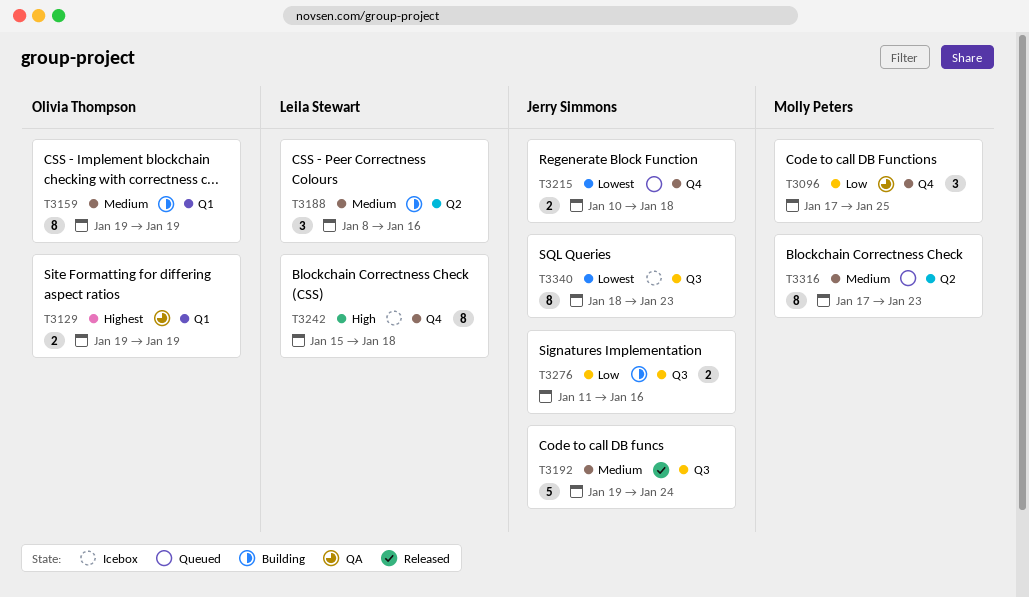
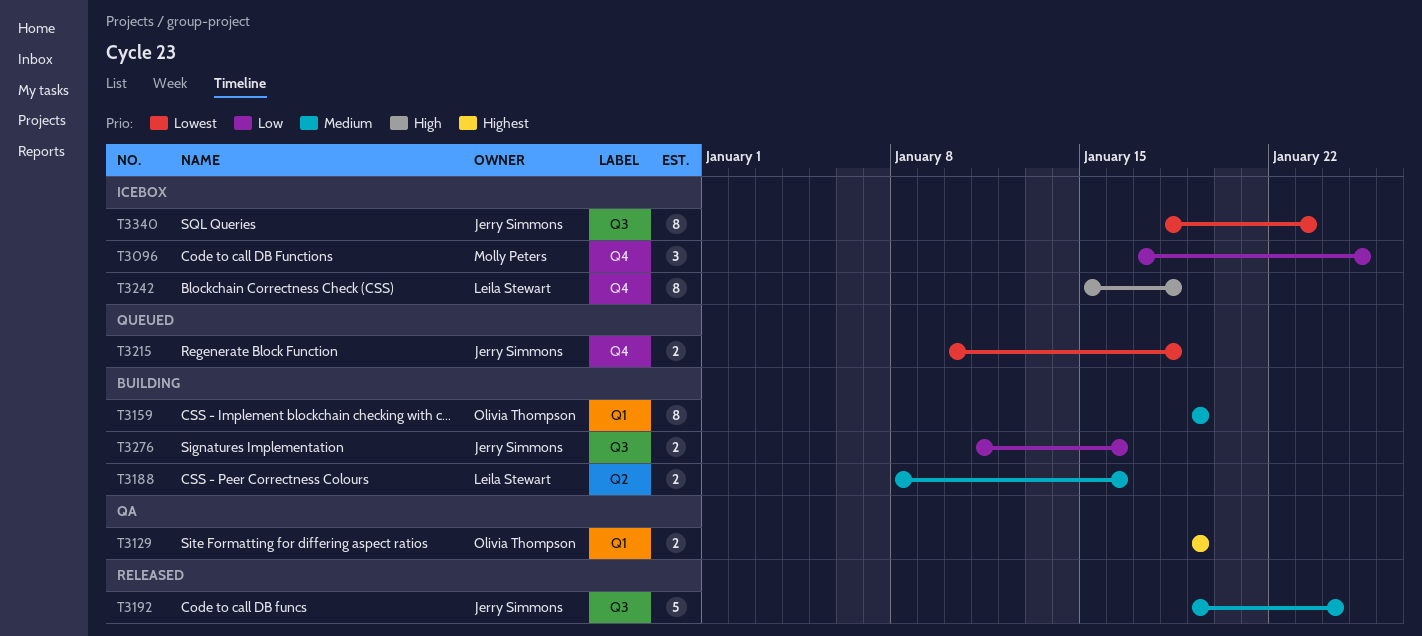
T3096, status: QA -> Icebox
T3188, estimate: 3 -> 2
T3316: present -> none

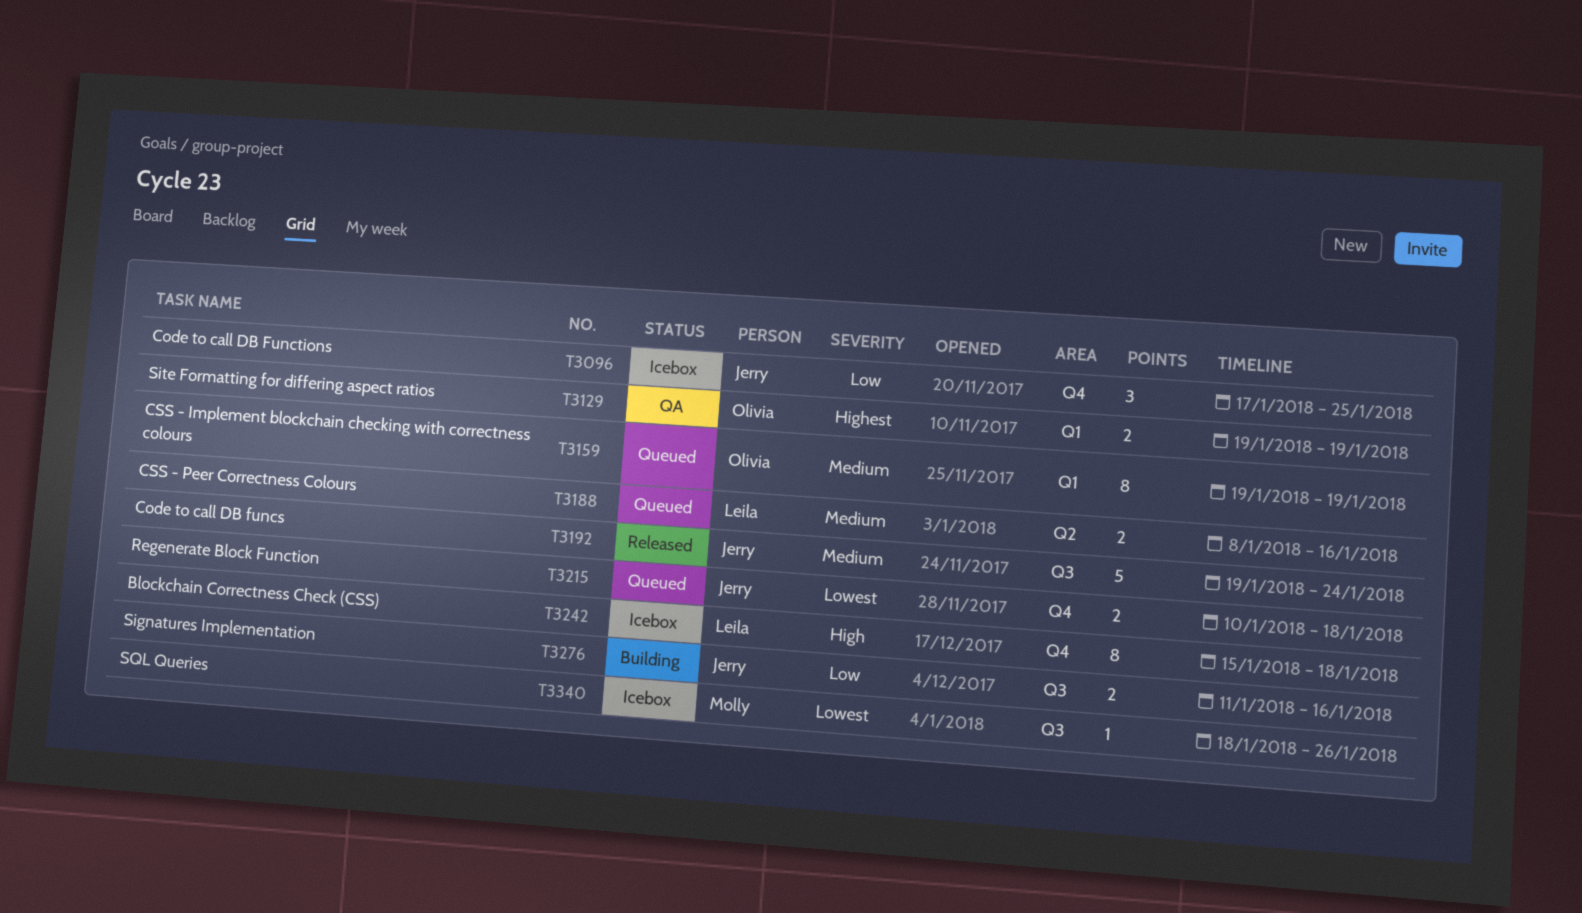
T3096, owner: Molly Peters -> Jerry Simmons
T3159, status: Building -> Queued
T3188, status: Building -> Queued
T3340, owner: Jerry Simmons -> Molly Peters
T3340, estimate: 8 -> 1
T3340, due: Jan 23 -> Jan 26

